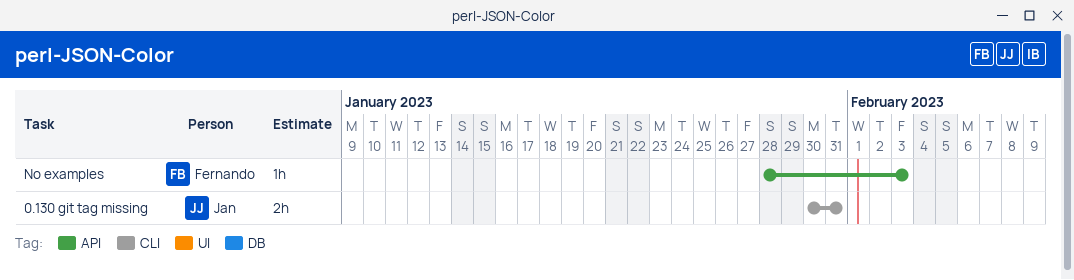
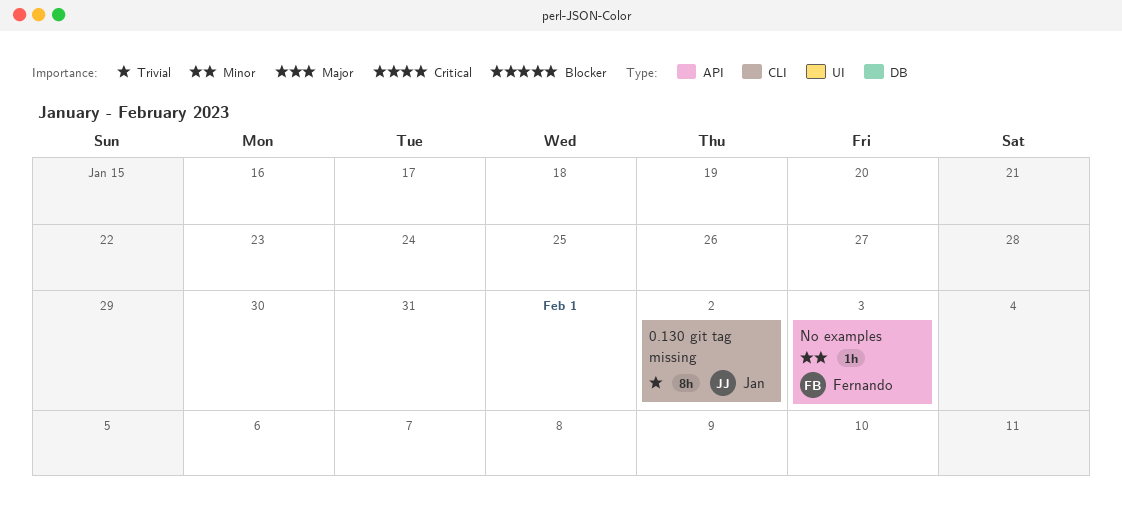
0.130 git tag missing, estimate: 2h -> 8h
0.130 git tag missing, due: Jan 31 -> Feb 2

